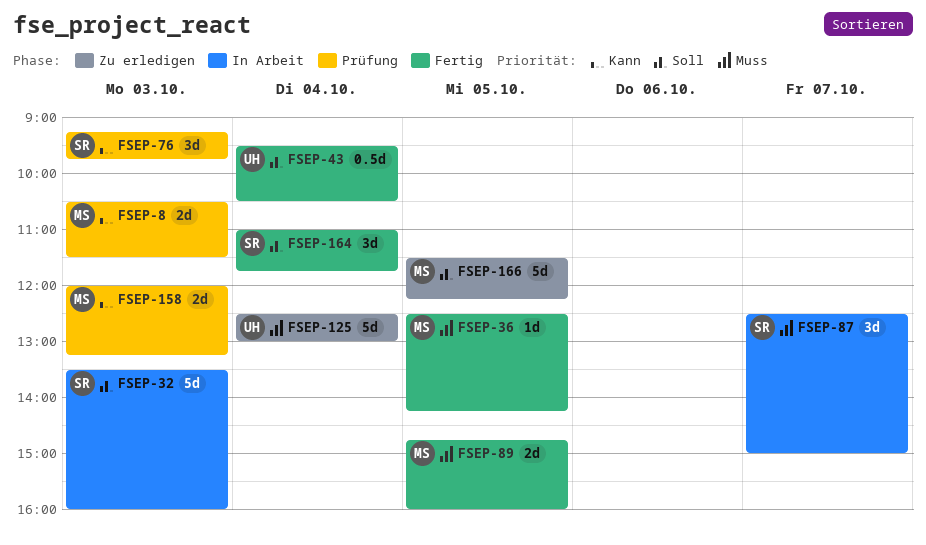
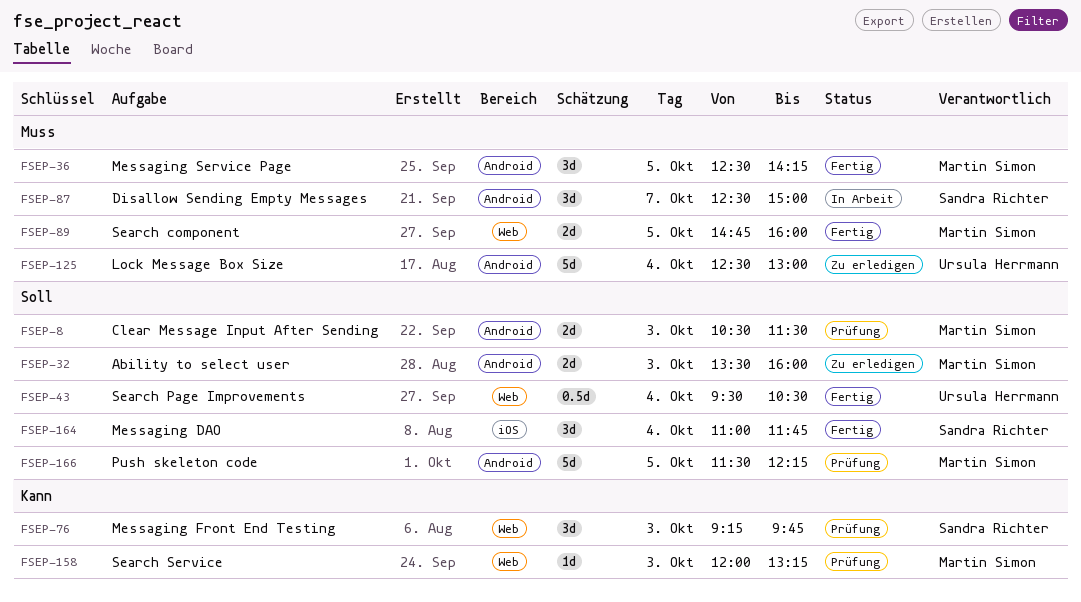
FSEP-8, priority: Kann -> Soll
FSEP-32, status: In Arbeit -> Zu erledigen
FSEP-32, owner: Sandra Richter -> Martin Simon
FSEP-32, estimate: 5d -> 2d
FSEP-36, estimate: 1d -> 3d
FSEP-158, estimate: 2d -> 1d
FSEP-166, status: Zu erledigen -> Prüfung

